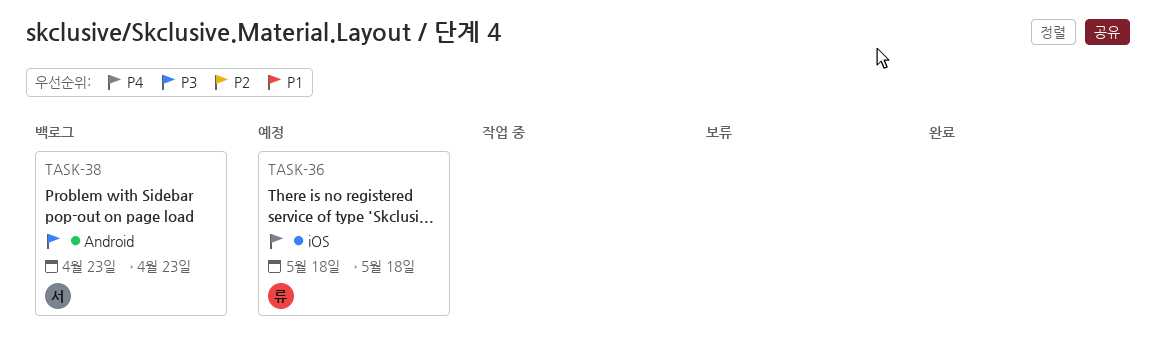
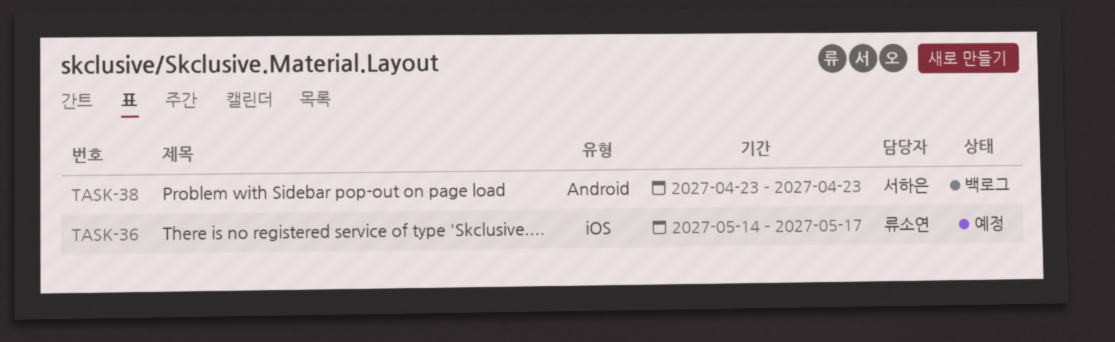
TASK-36, start: May 18 -> May 14
TASK-36, due: May 18 -> May 17

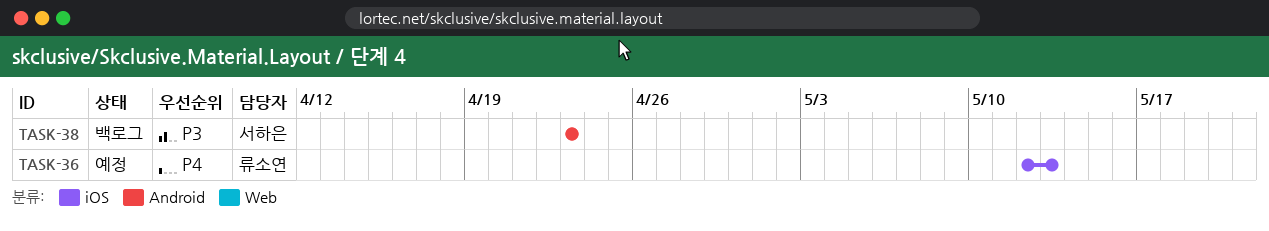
TASK-36, start: May 14 -> May 12
TASK-36, due: May 17 -> May 13

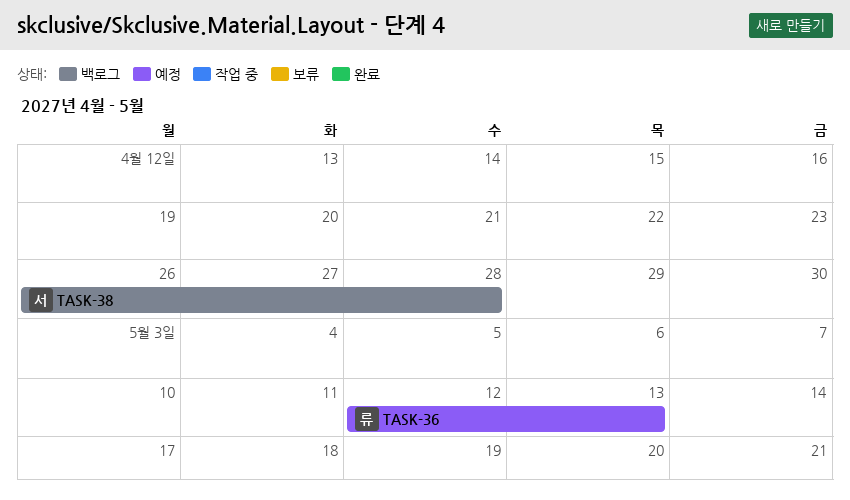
TASK-38, start: Apr 23 -> Apr 26
TASK-38, due: Apr 23 -> Apr 28

